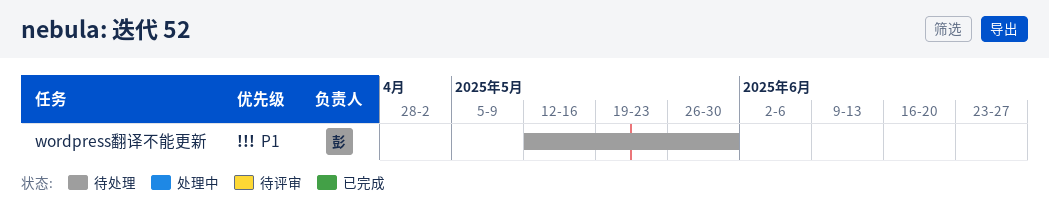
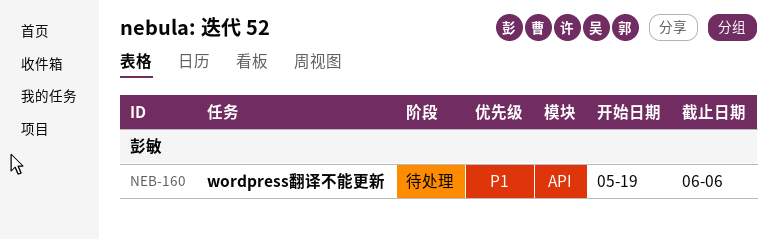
wordpress翻译不能更新, start: May 12 -> May 19
wordpress翻译不能更新, due: May 30 -> Jun 6

